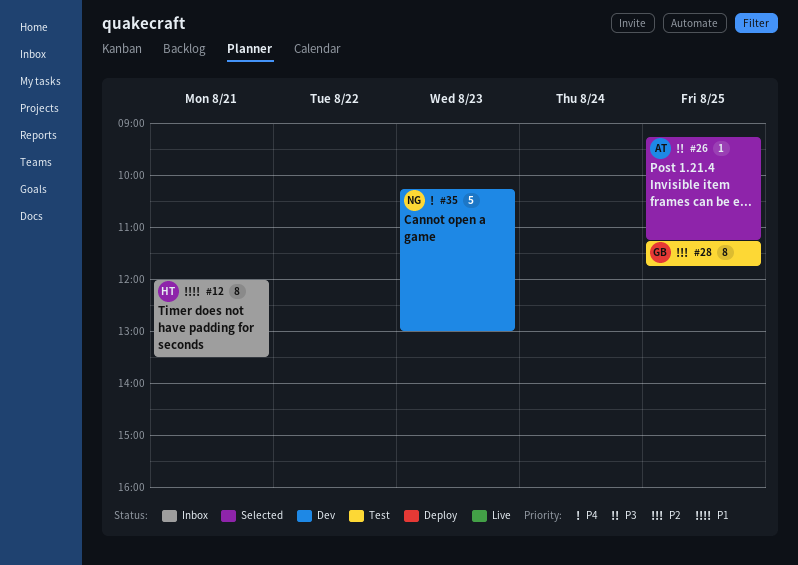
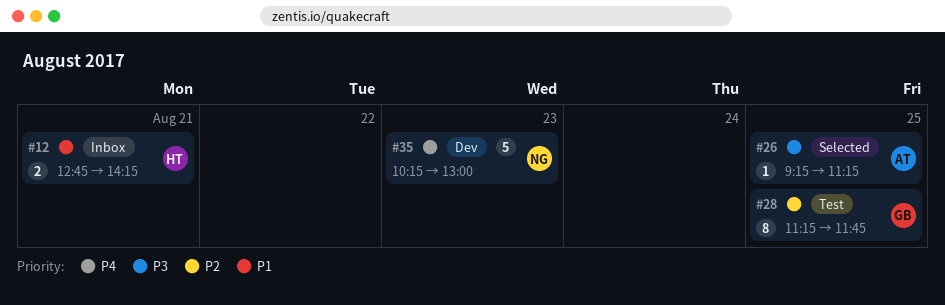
#12, estimate: 8 -> 2
#12, begins: 12:00 -> 12:45
#12, ends: 13:30 -> 14:15

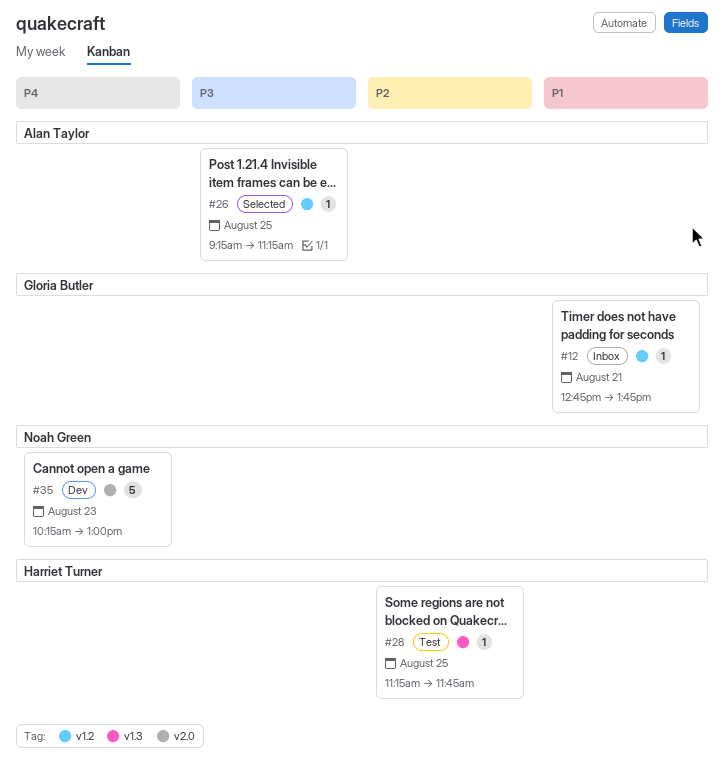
#12, owner: Harriet Turner -> Gloria Butler
#12, estimate: 2 -> 1
#12, ends: 14:15 -> 13:45
#28, owner: Gloria Butler -> Harriet Turner
#28, estimate: 8 -> 1

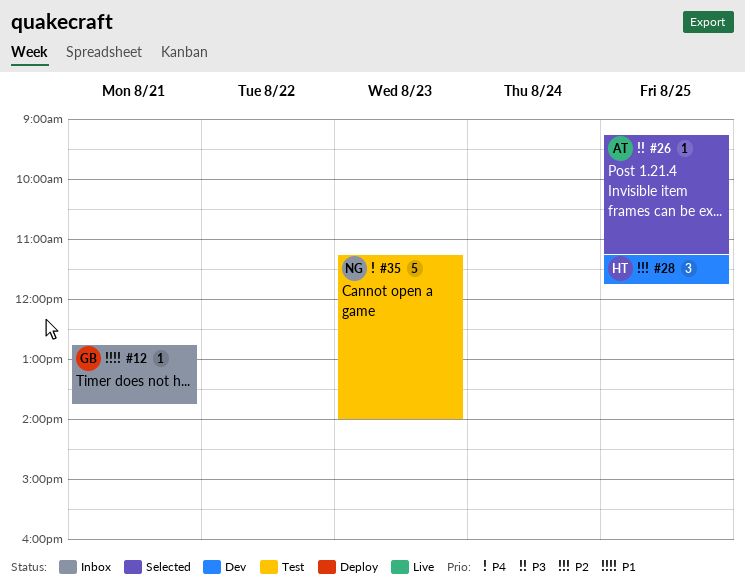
#28, status: Test -> Dev
#28, estimate: 1 -> 3
#35, status: Dev -> Test
#35, begins: 10:15 -> 11:15
#35, ends: 13:00 -> 14:00

